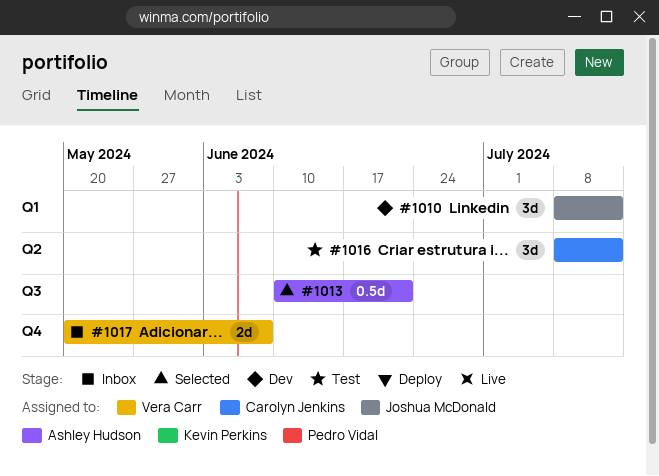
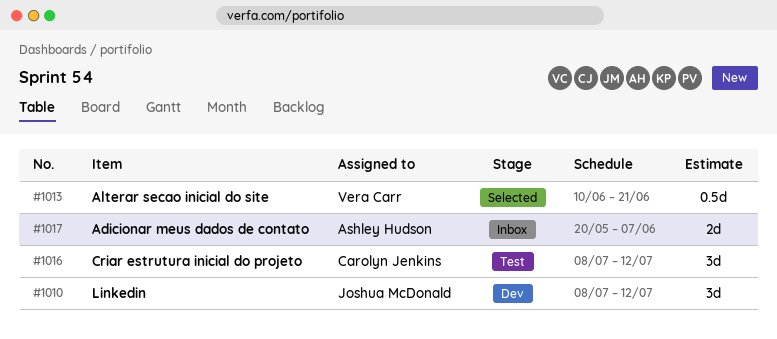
#1013, owner: Ashley Hudson -> Vera Carr
#1017, owner: Vera Carr -> Ashley Hudson

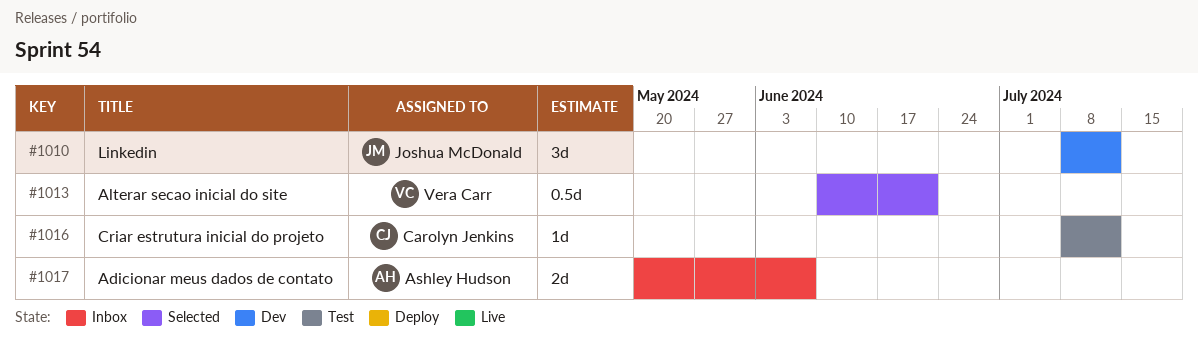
#1016, estimate: 3d -> 1d

